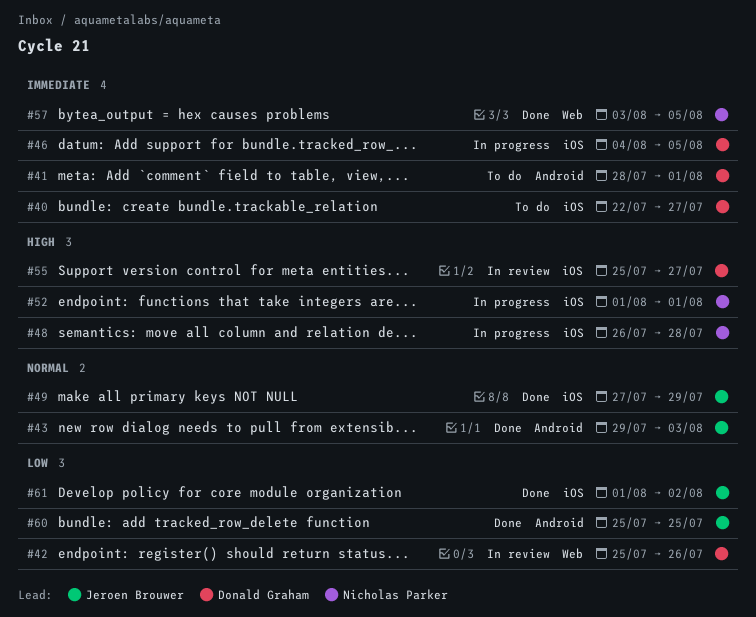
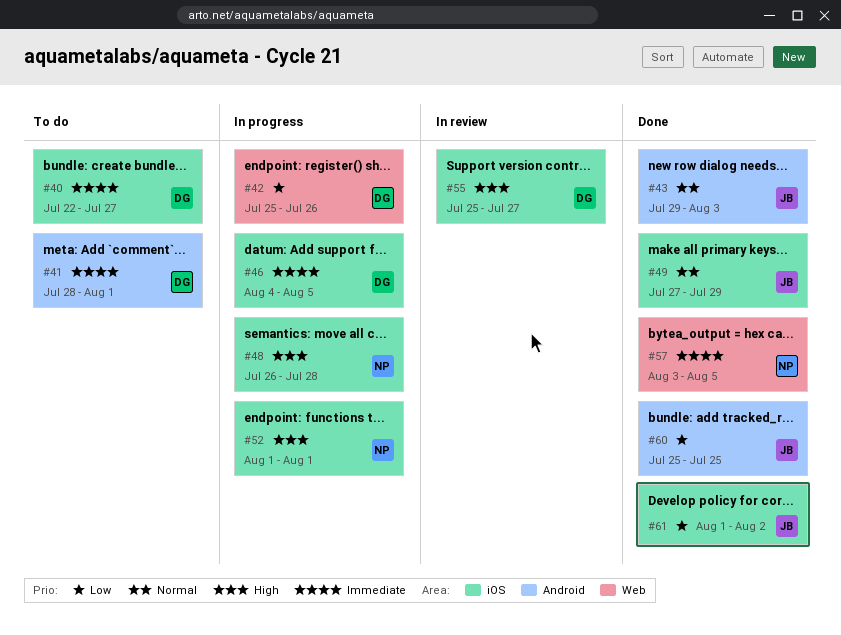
#42, status: In review -> In progress

